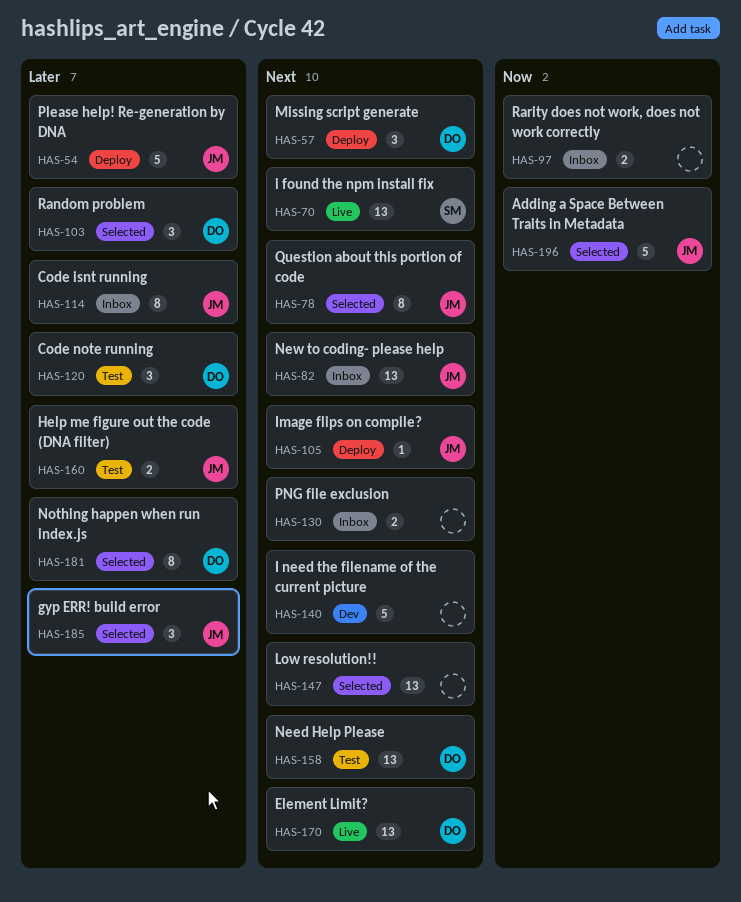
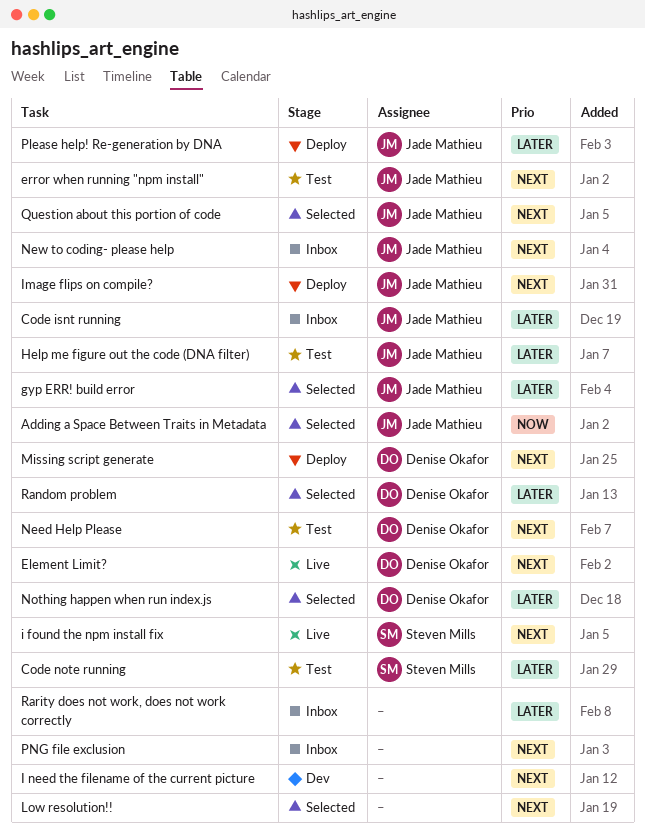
Code note running, owner: Denise Okafor -> Steven Mills
error when running "npm install": none -> present
Rarity does not work, does not work correctly, priority: Now -> Later

